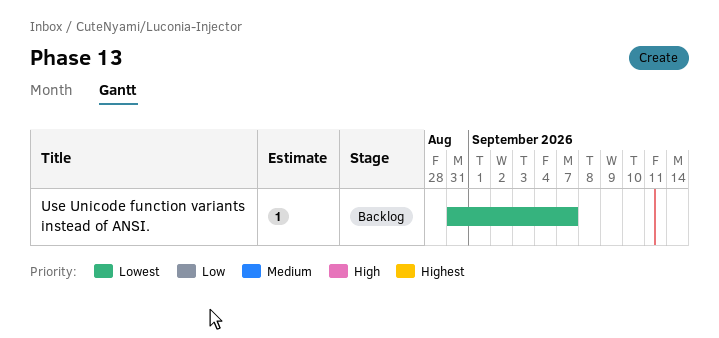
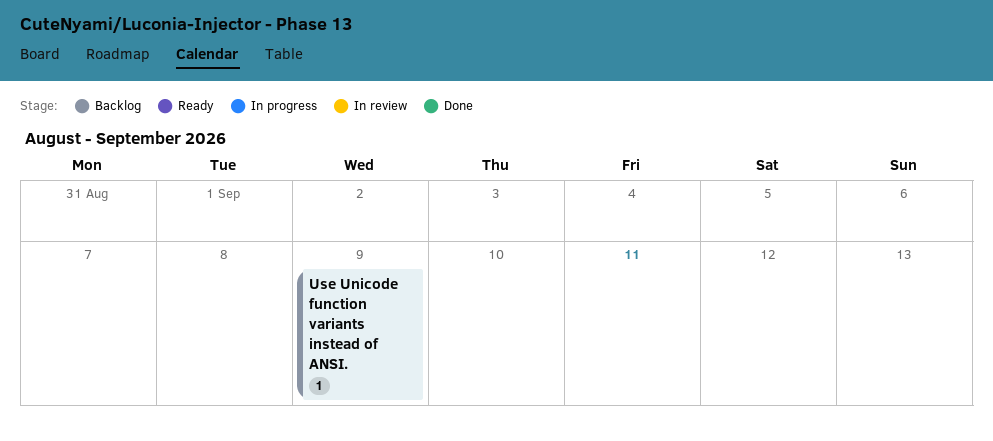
Use Unicode function variants instead of ANSI., due: Sep 7 -> Sep 9

